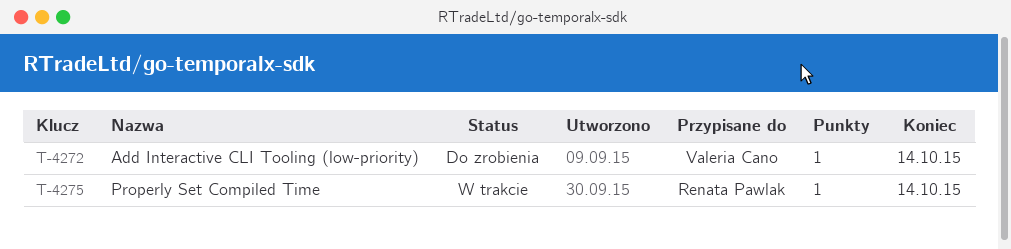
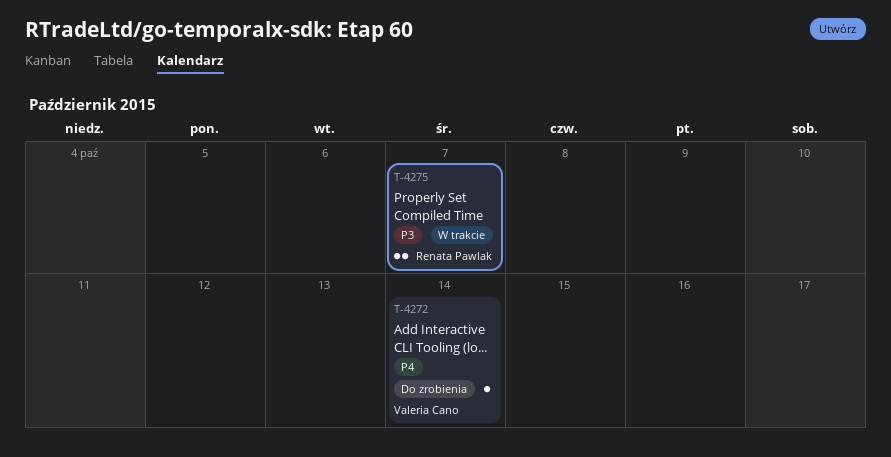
T-4275, estimate: 1 -> 2
T-4275, due: Oct 14 -> Oct 7

